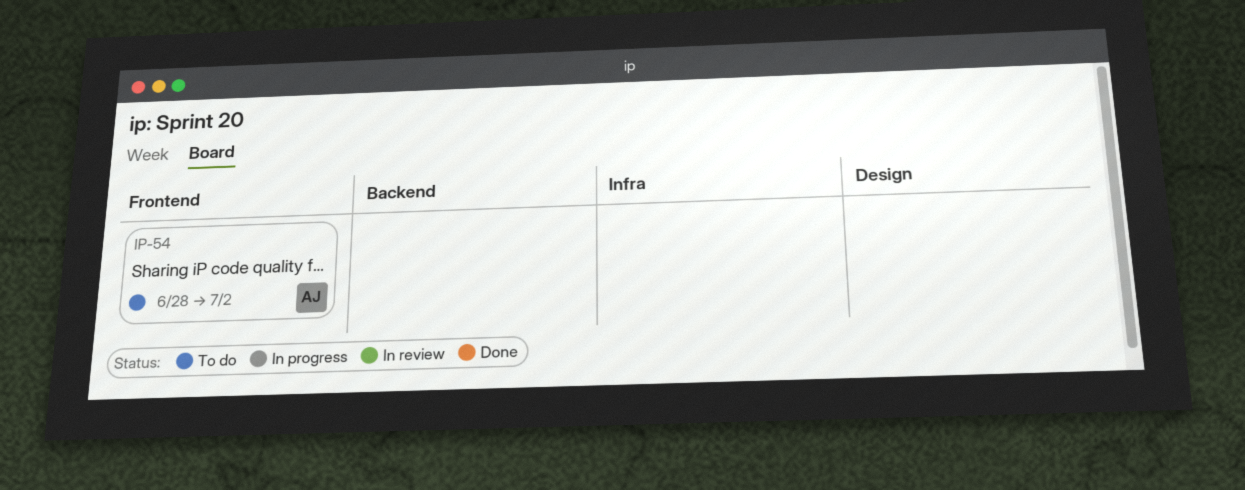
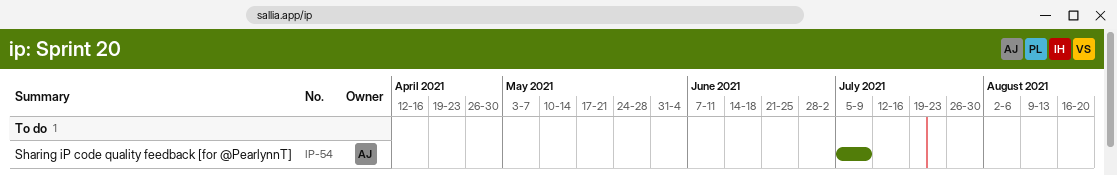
IP-54, start: Jun 28 -> Jul 5
IP-54, due: Jul 2 -> Jul 9

